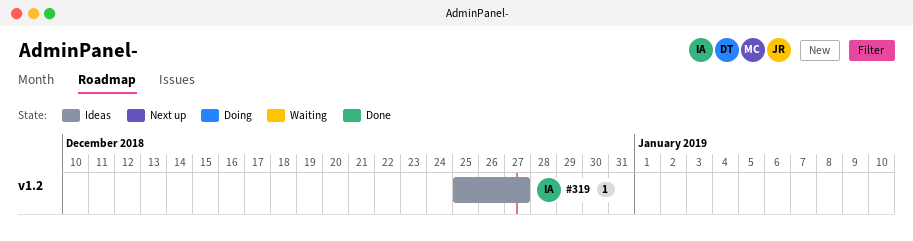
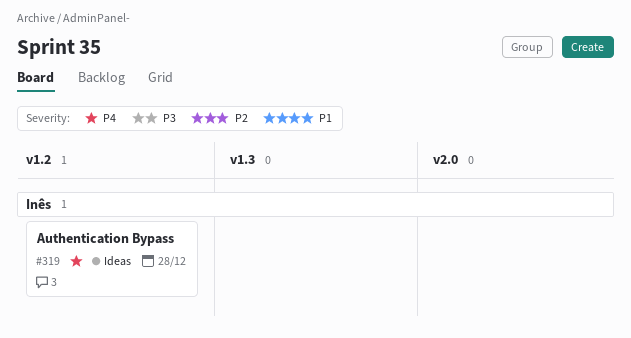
#319, due: Dec 27 -> Dec 28

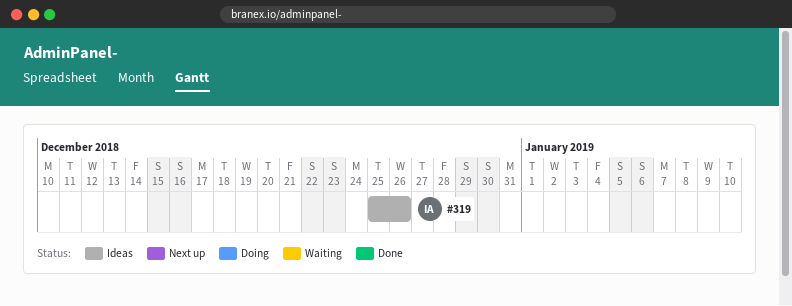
#319, due: Dec 28 -> Dec 26

